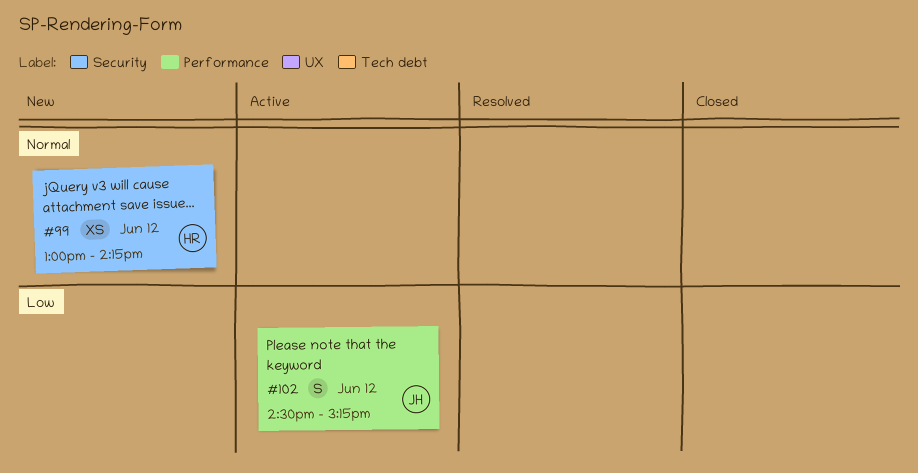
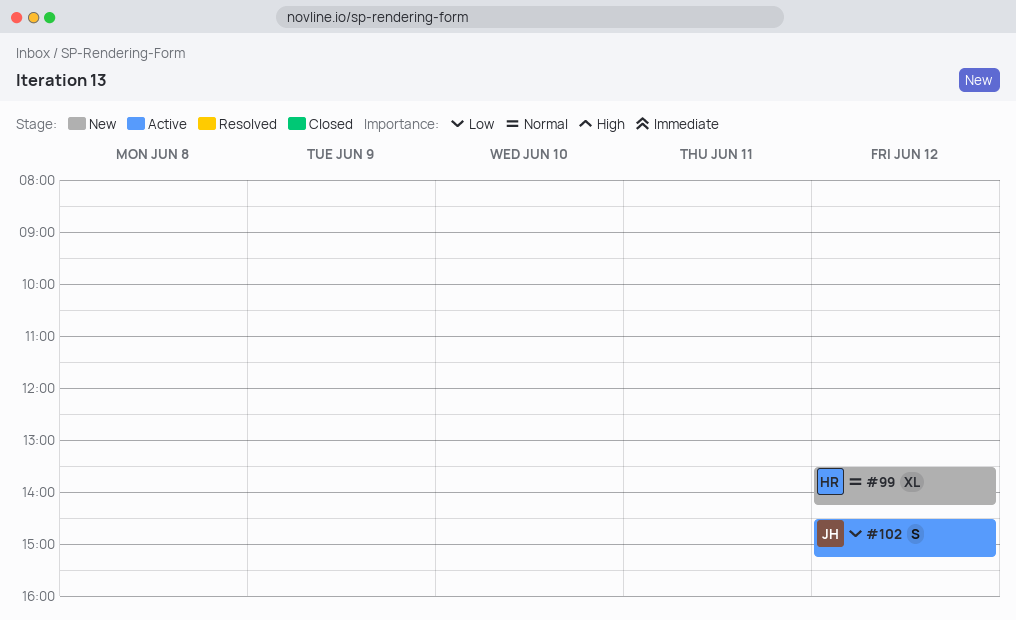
#99, estimate: XS -> XL
#99, begins: 13:00 -> 13:30

